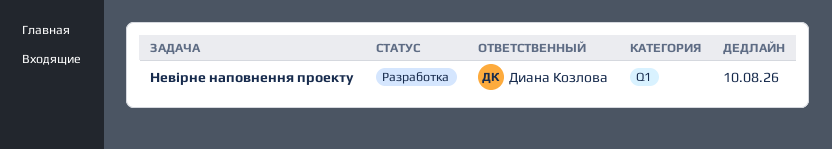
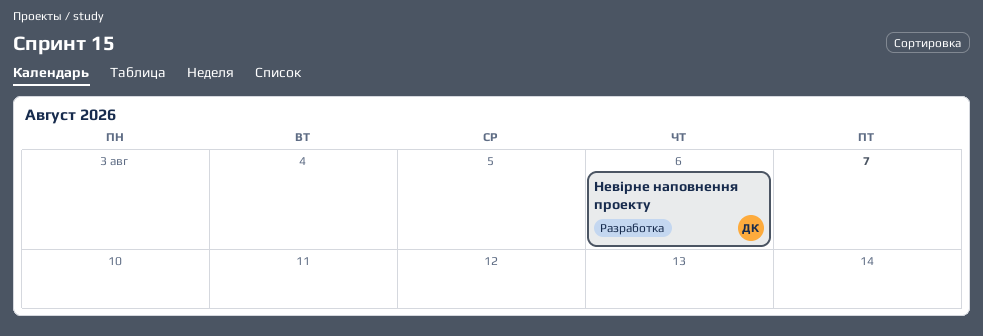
Невірне наповнення проекту, due: Aug 10 -> Aug 6

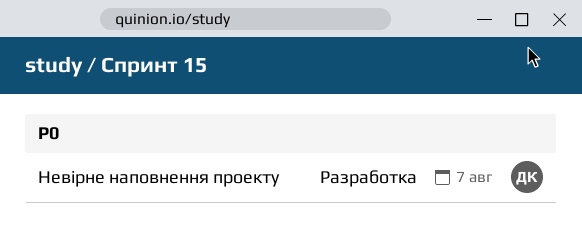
Невірне наповнення проекту, due: Aug 6 -> Aug 7

